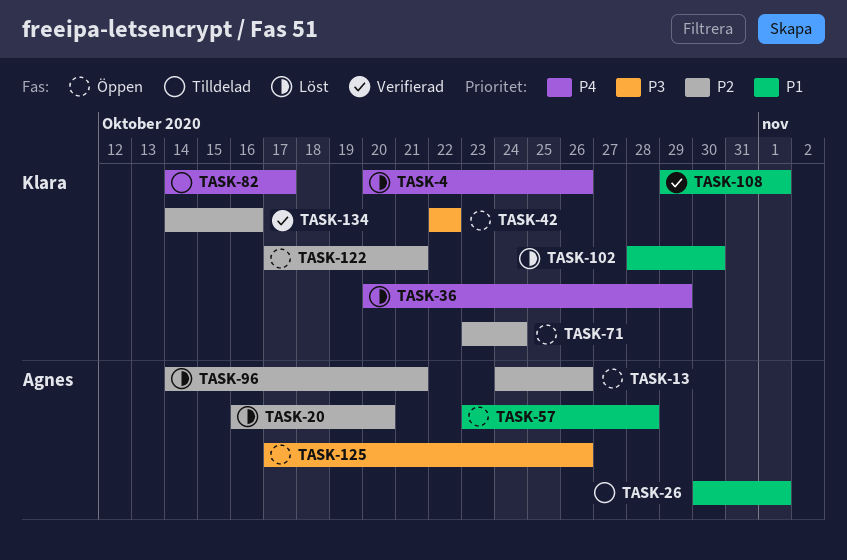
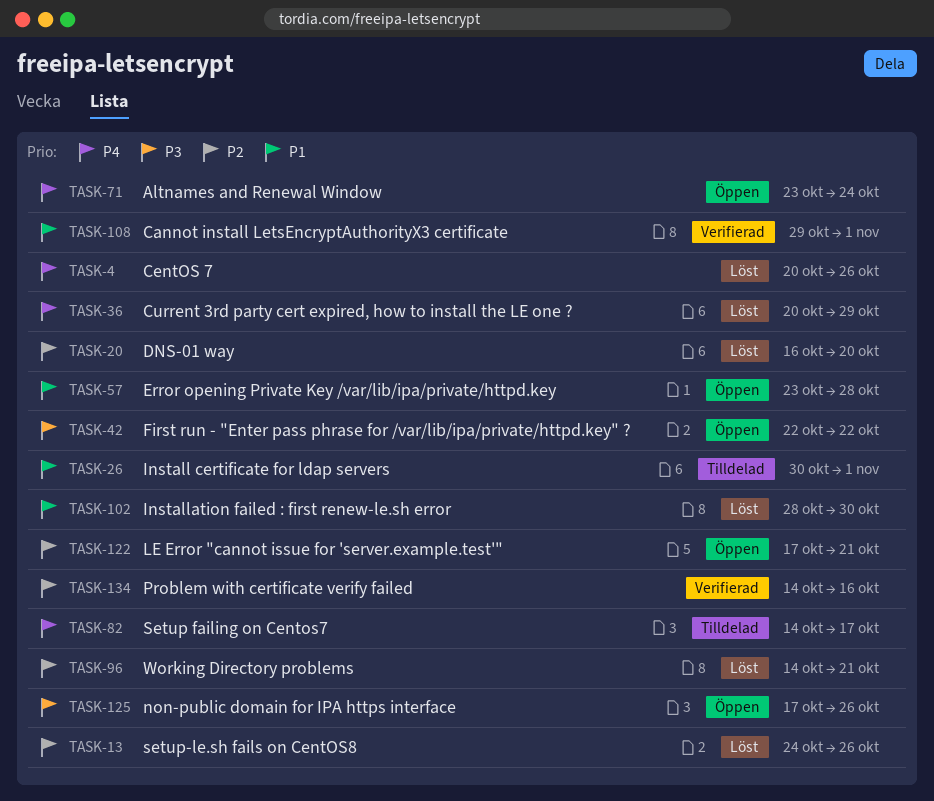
TASK-13, status: Öppen -> Löst
TASK-71, priority: P2 -> P4

